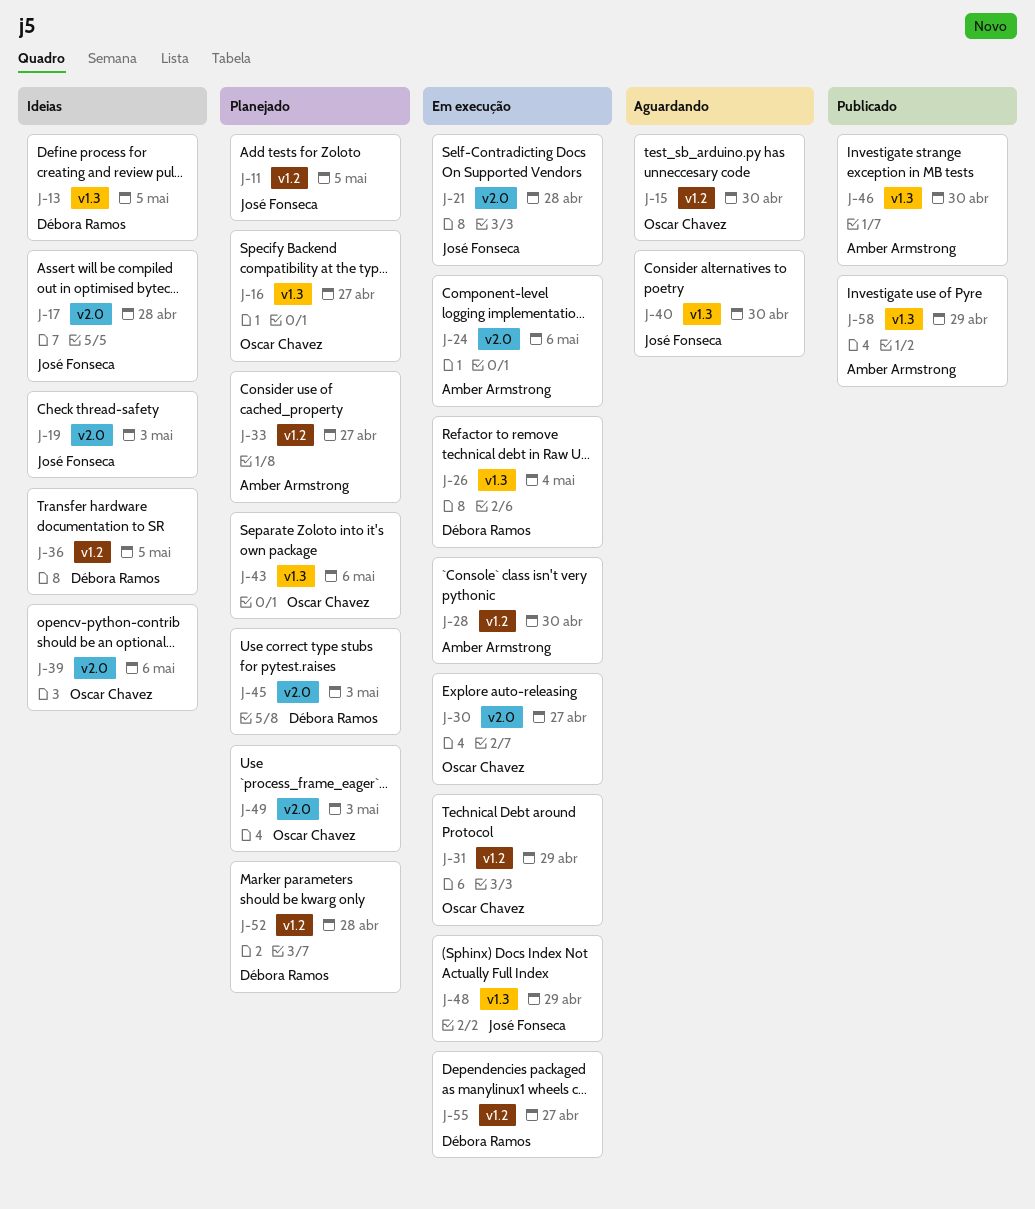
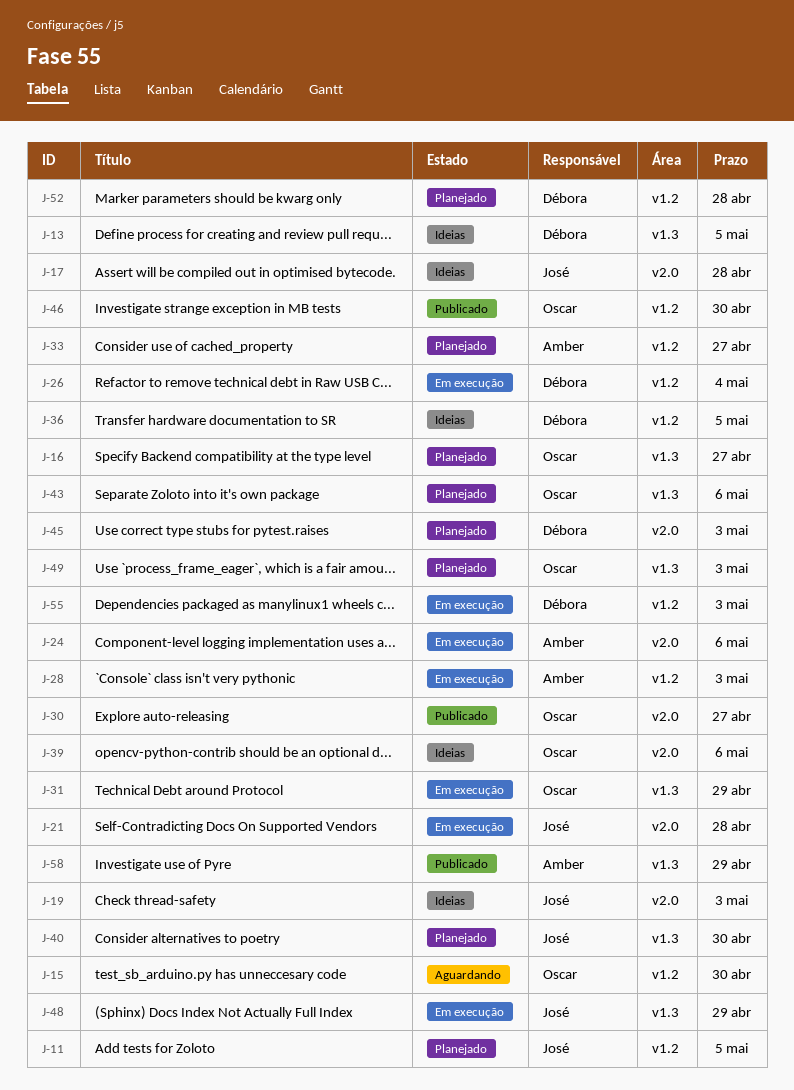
J-26, label: v1.3 -> v1.2
J-28, due: Apr 30 -> May 3
J-30, status: Em execução -> Publicado
J-31, label: v1.2 -> v1.3
J-40, status: Aguardando -> Planejado
J-46, owner: Amber Armstrong -> Oscar Chavez
J-46, label: v1.3 -> v1.2
J-49, label: v2.0 -> v1.3
J-55, due: Apr 27 -> May 3

